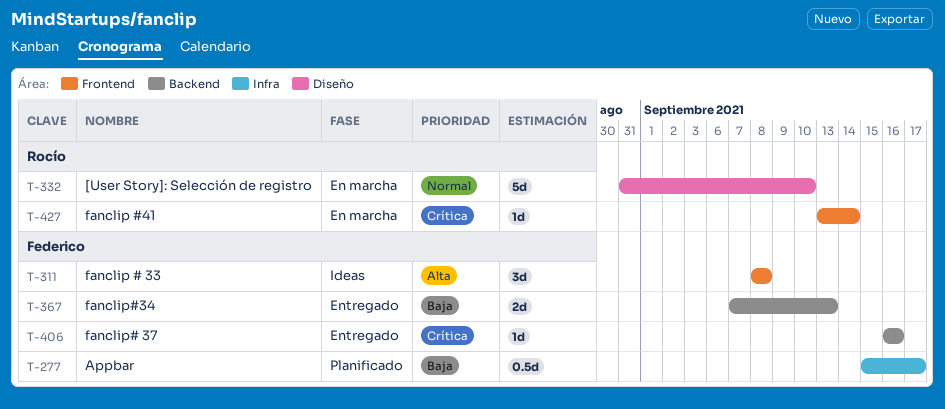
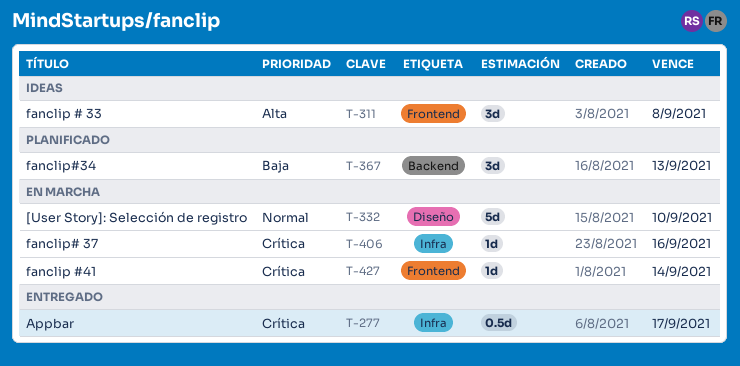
T-277, status: Planificado -> Entregado
T-277, priority: Baja -> Crítica
T-367, status: Entregado -> Planificado
T-367, estimate: 2d -> 3d
T-406, status: Entregado -> En marcha
T-406, label: Backend -> Infra

